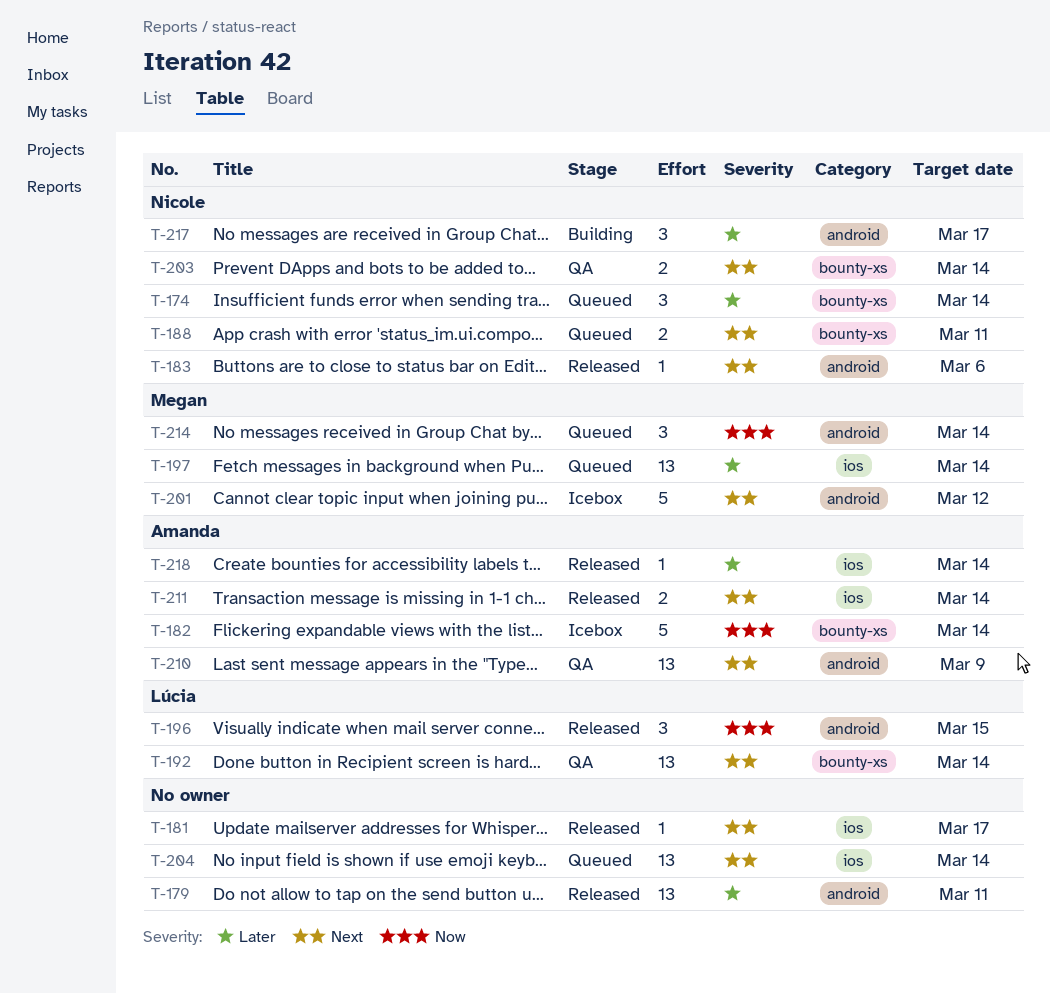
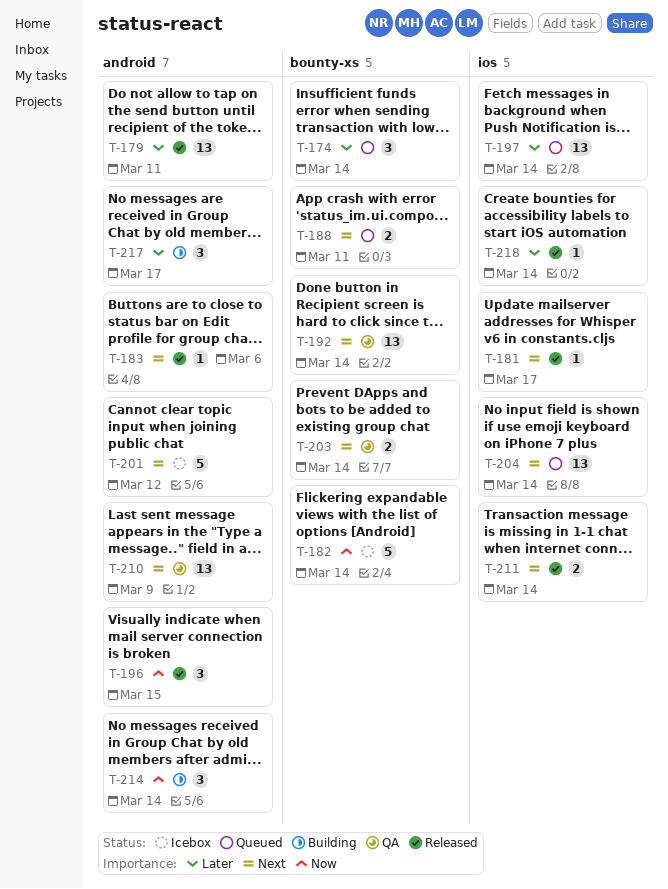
T-214, status: Queued -> Building

